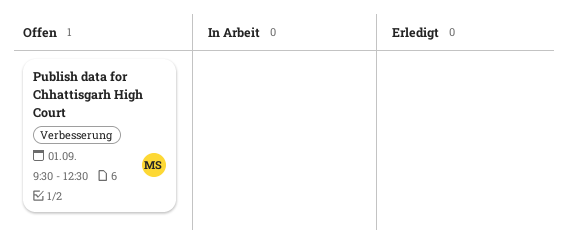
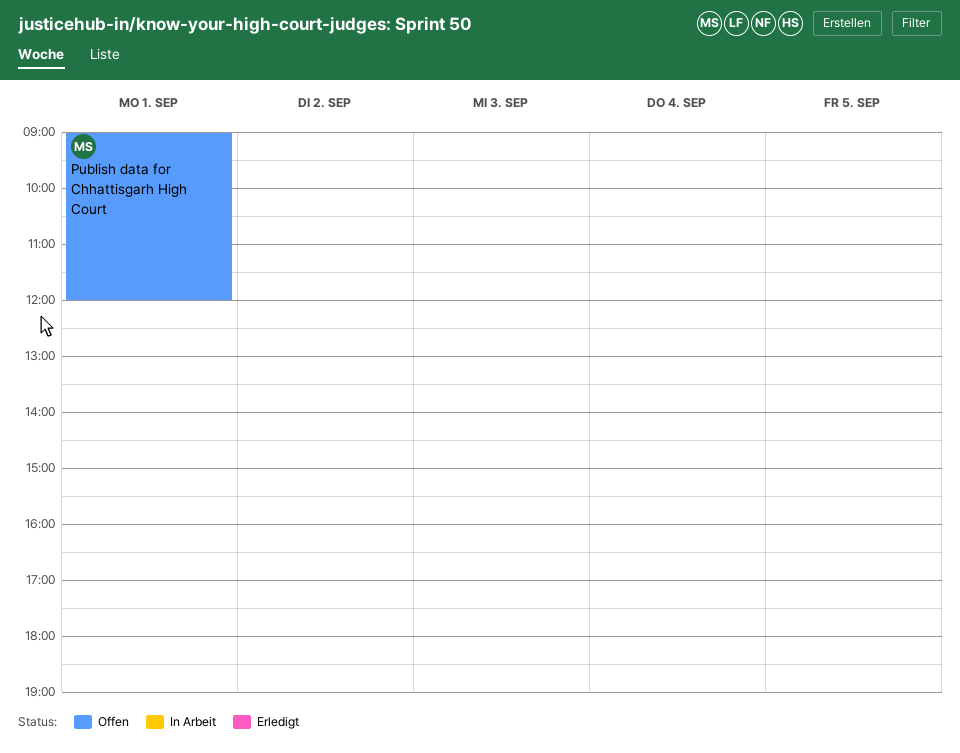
Publish data for Chhattisgarh High Court, begins: 09:30 -> 09:00
Publish data for Chhattisgarh High Court, ends: 12:30 -> 12:00

